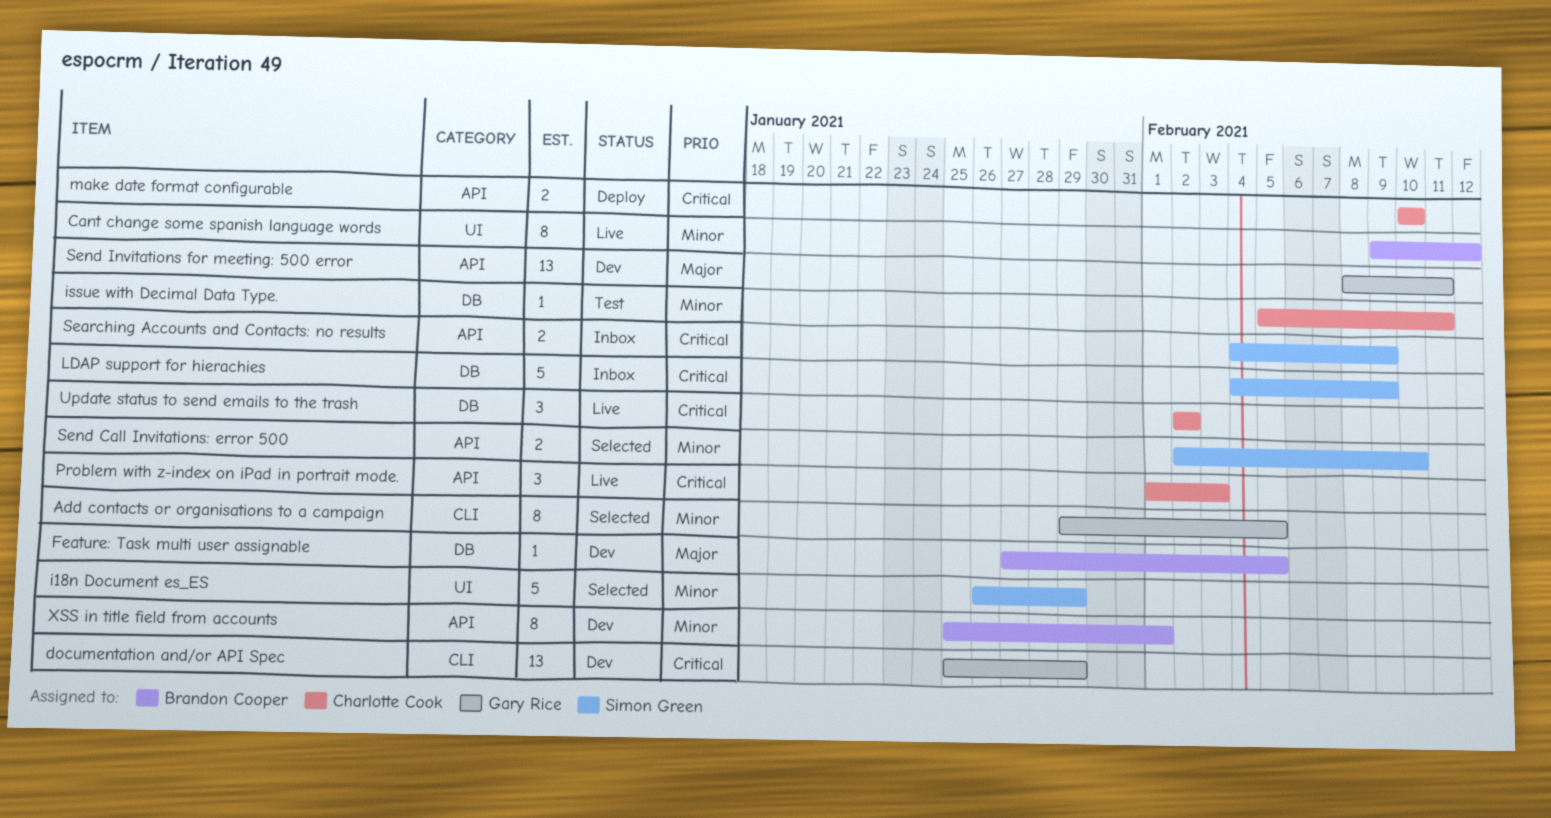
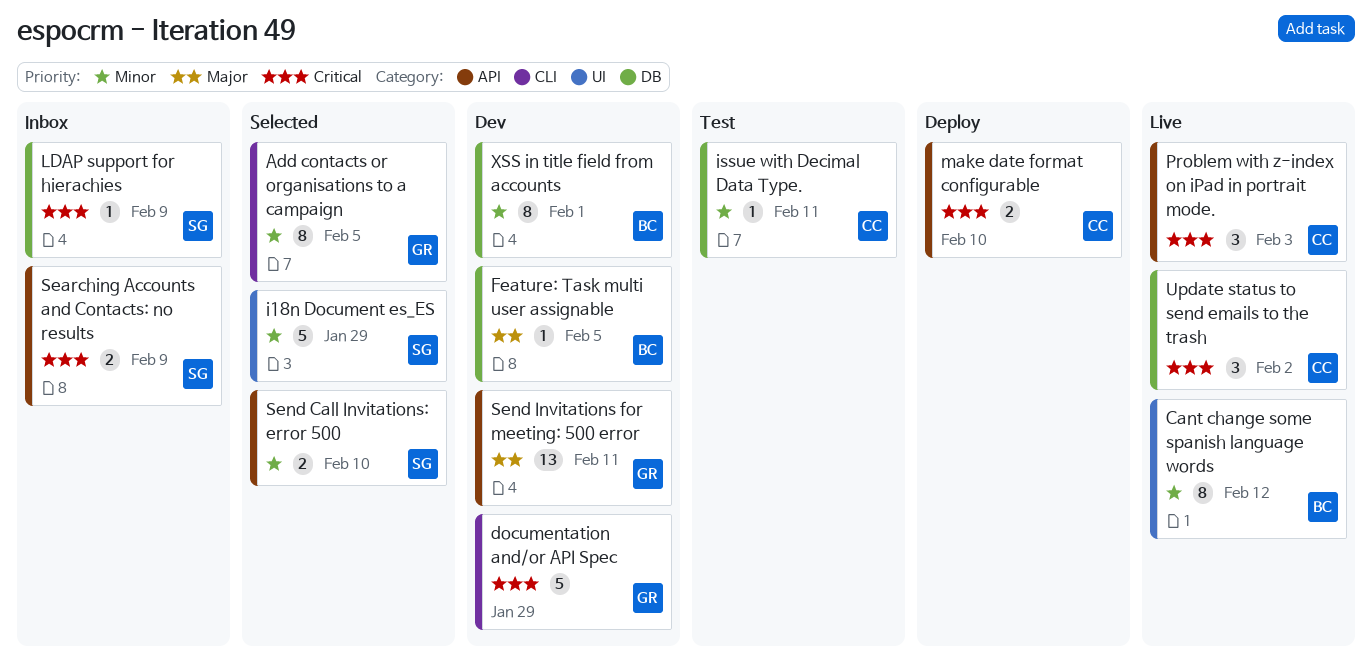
documentation and/or API Spec, estimate: 13 -> 5
LDAP support for hierachies, estimate: 5 -> 1
XSS in title field from accounts, label: API -> DB

